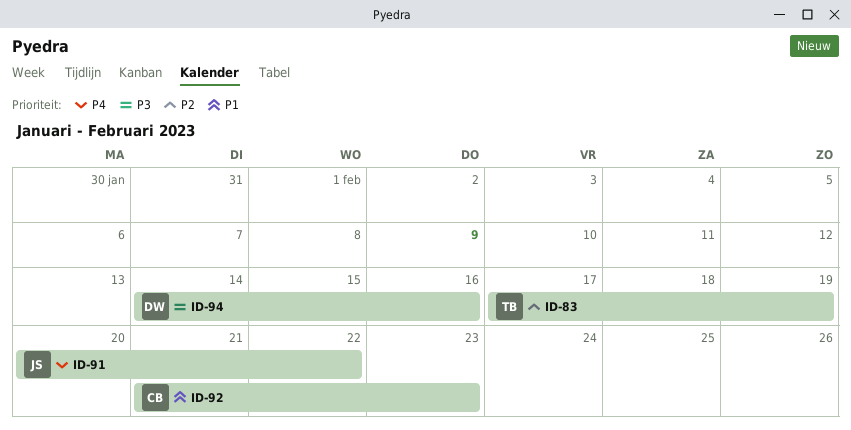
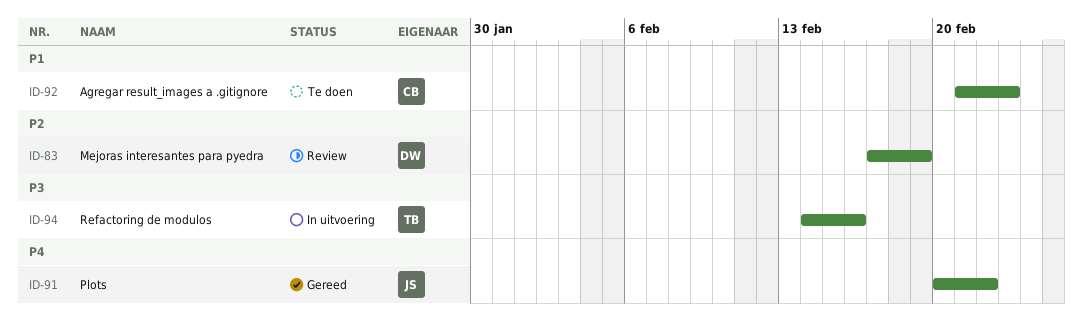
ID-83, owner: TB -> DW
ID-94, owner: DW -> TB

